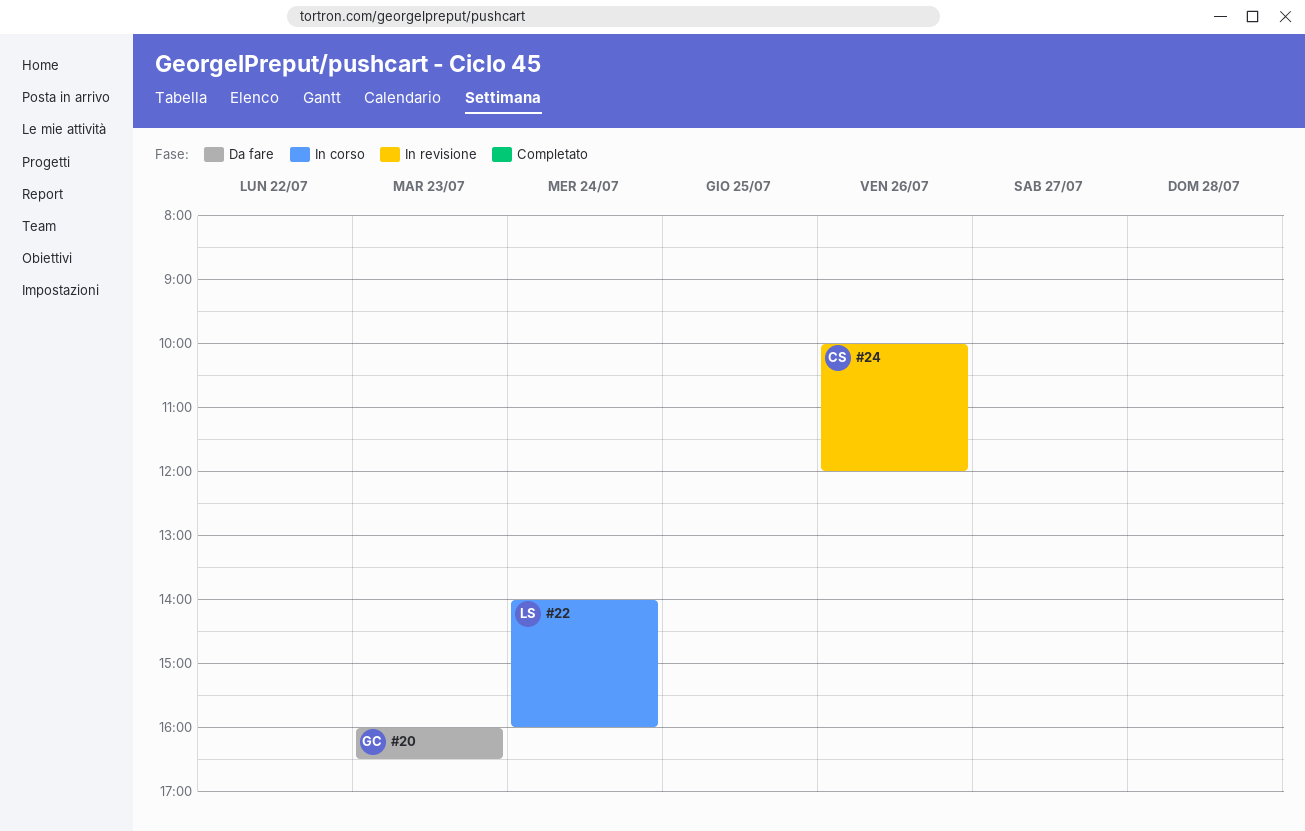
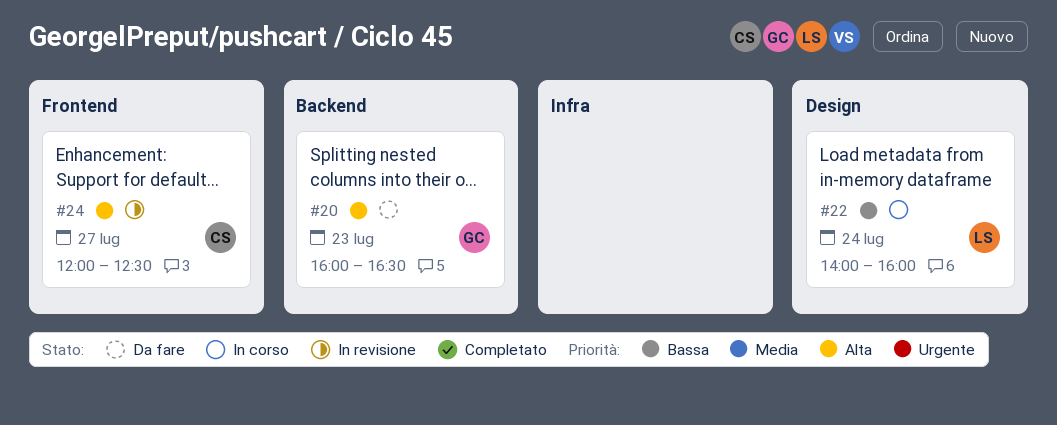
#24, day: Jul 26 -> Jul 27
#24, begins: 10:00 -> 12:00
#24, ends: 12:00 -> 12:30

